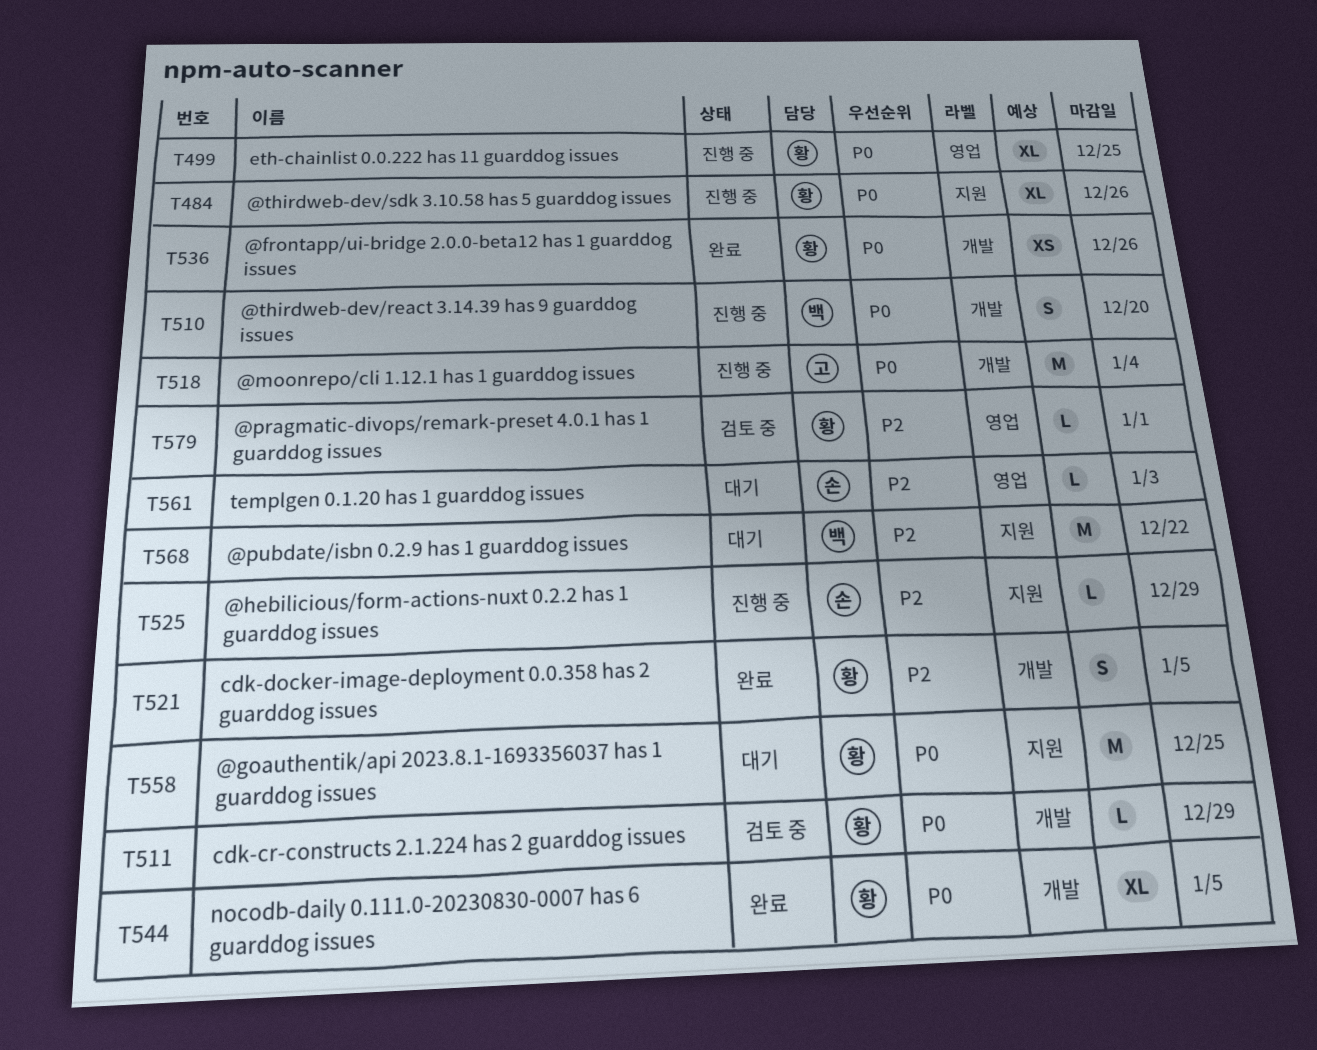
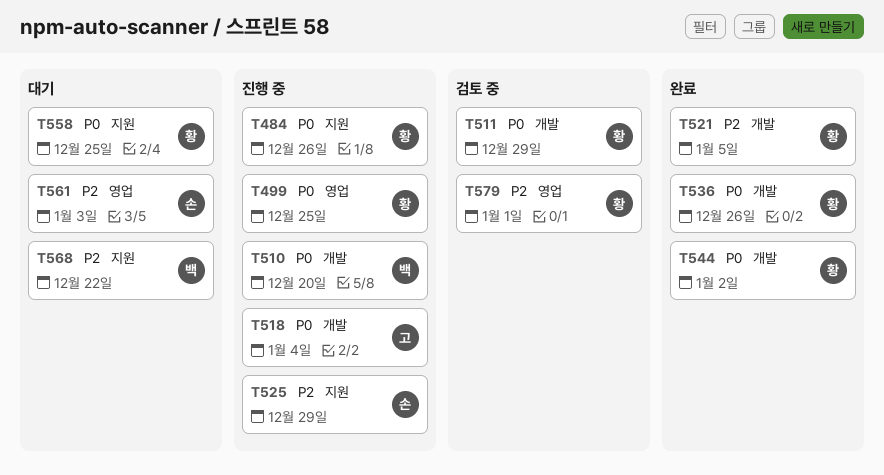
T544, due: Jan 5 -> Jan 2

